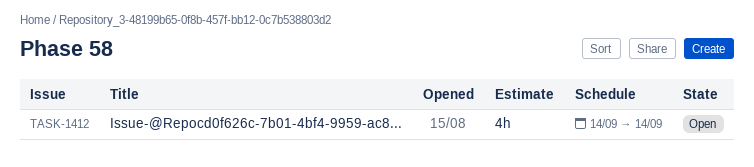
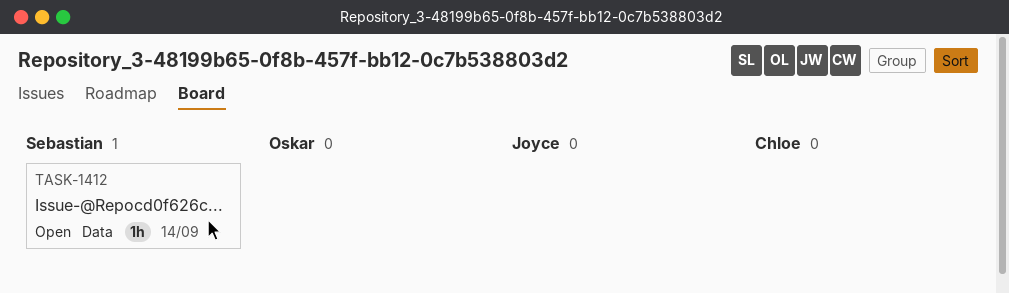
TASK-1412, estimate: 4h -> 1h

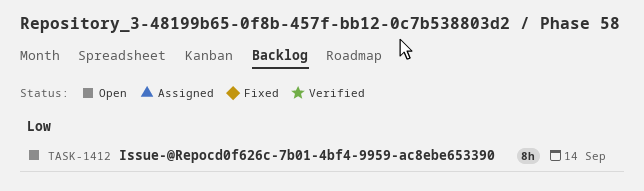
TASK-1412, estimate: 1h -> 8h

